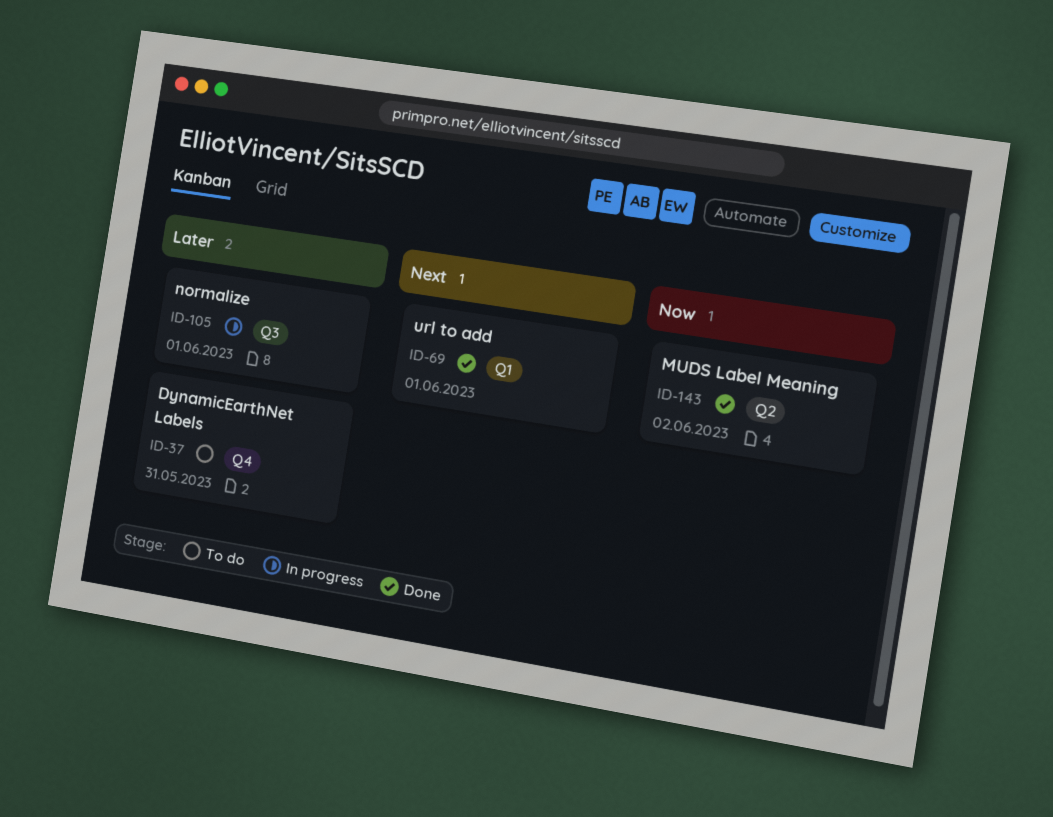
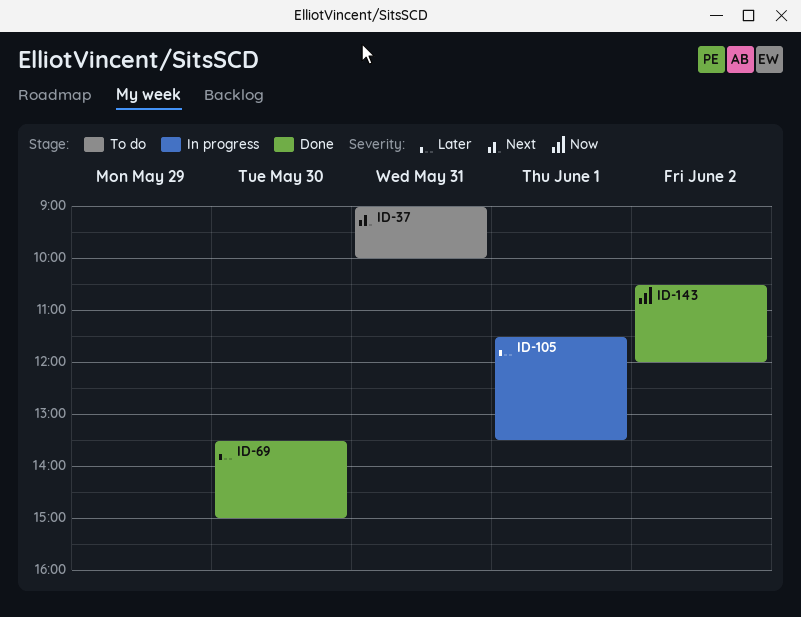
ID-37, priority: Later -> Next
ID-69, priority: Next -> Later
ID-69, day: Jun 1 -> May 30

